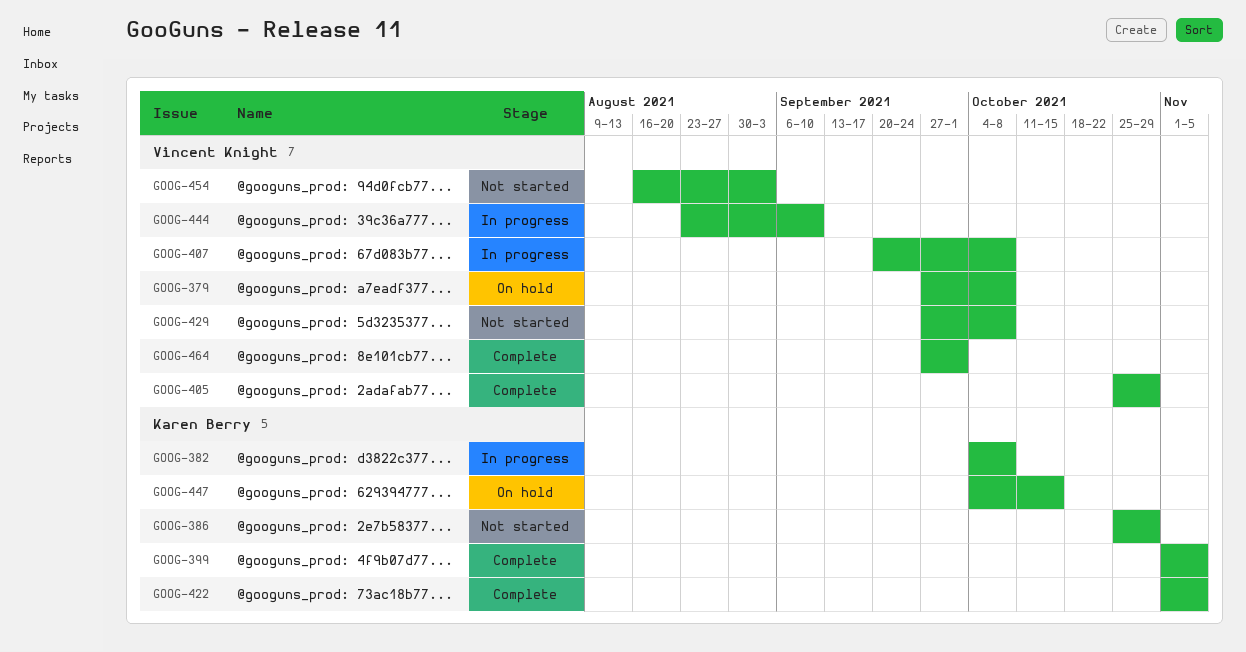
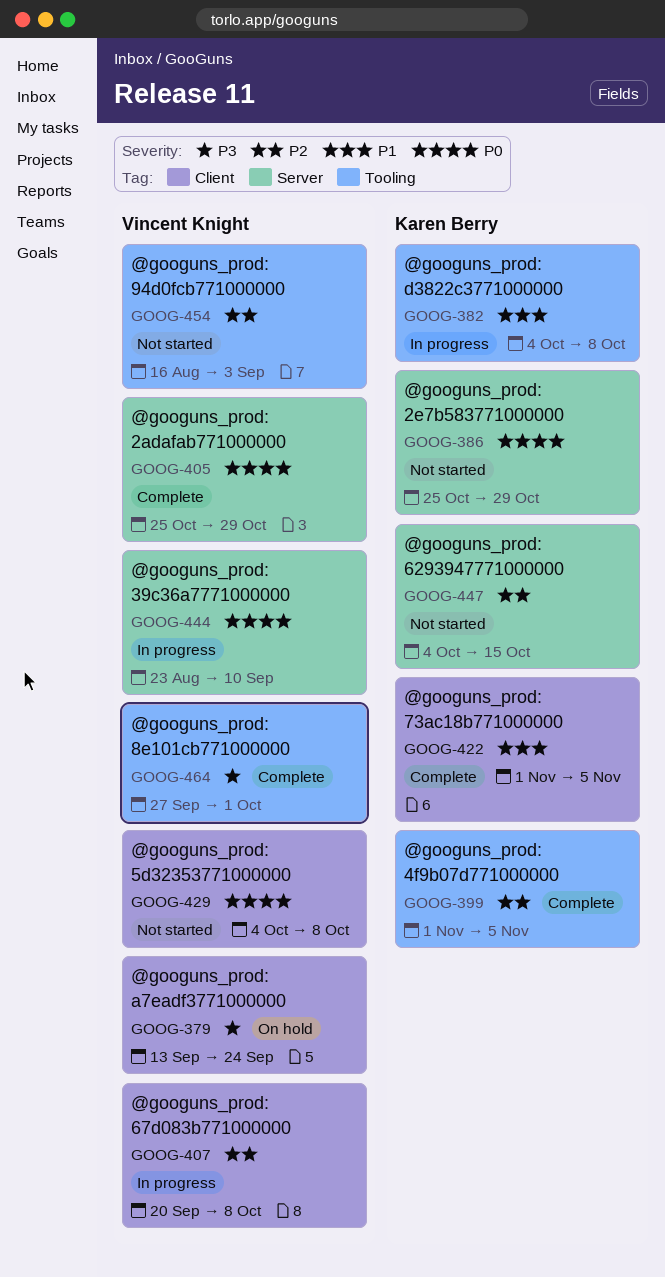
GOOG-379, start: Sep 27 -> Sep 13
GOOG-379, due: Oct 8 -> Sep 24
GOOG-429, start: Sep 27 -> Oct 4
GOOG-447, status: On hold -> Not started

